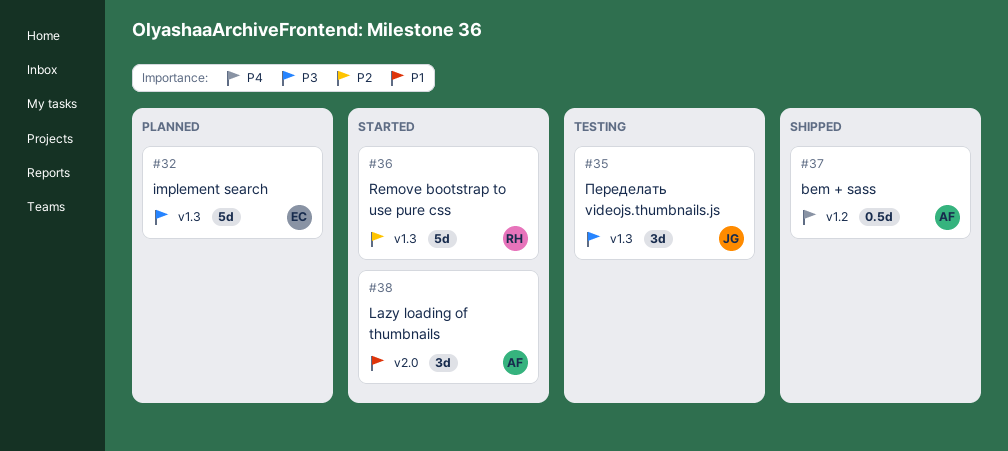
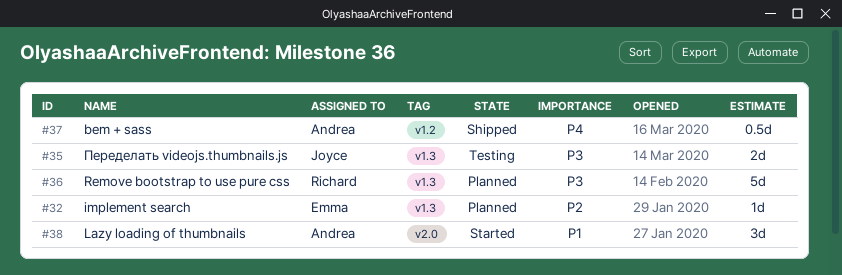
#32, priority: P3 -> P2
#32, estimate: 5d -> 1d
#35, estimate: 3d -> 2d
#36, status: Started -> Planned
#36, priority: P2 -> P3

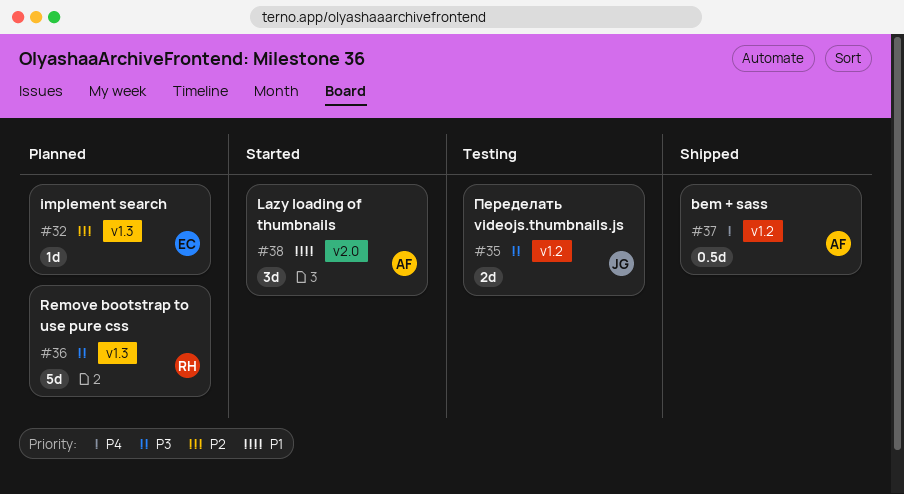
#35, label: v1.3 -> v1.2

